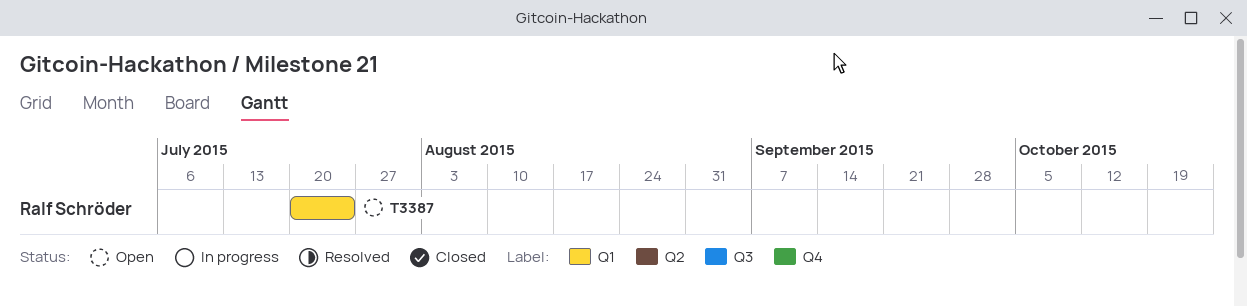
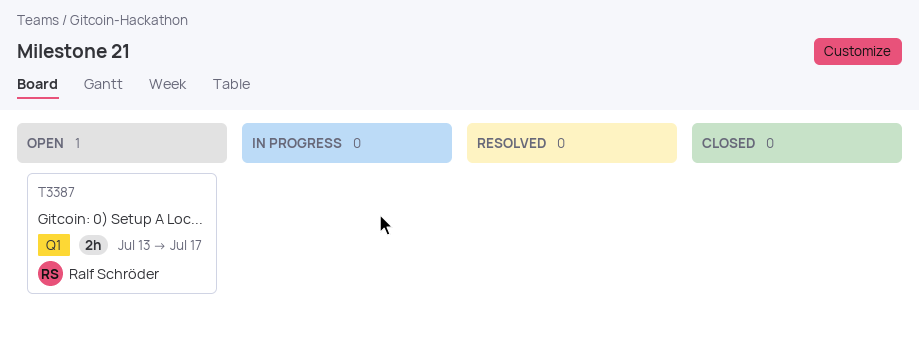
T3387, start: Jul 20 -> Jul 13
T3387, due: Jul 24 -> Jul 17

